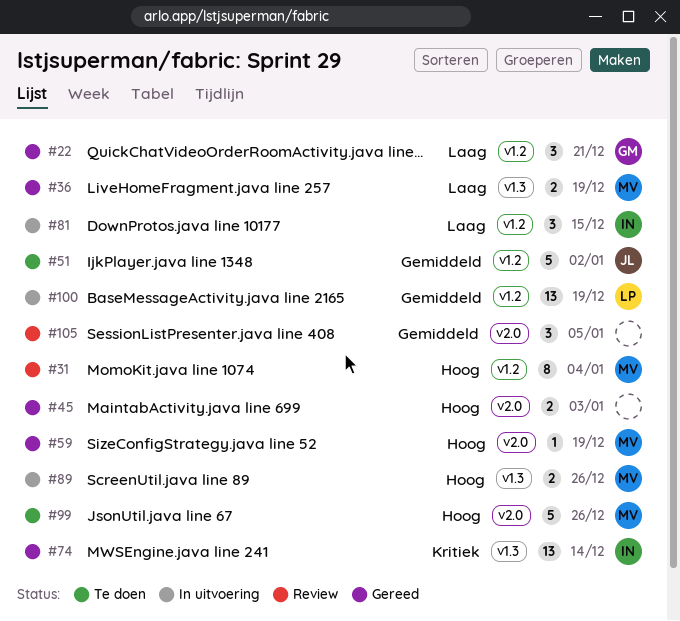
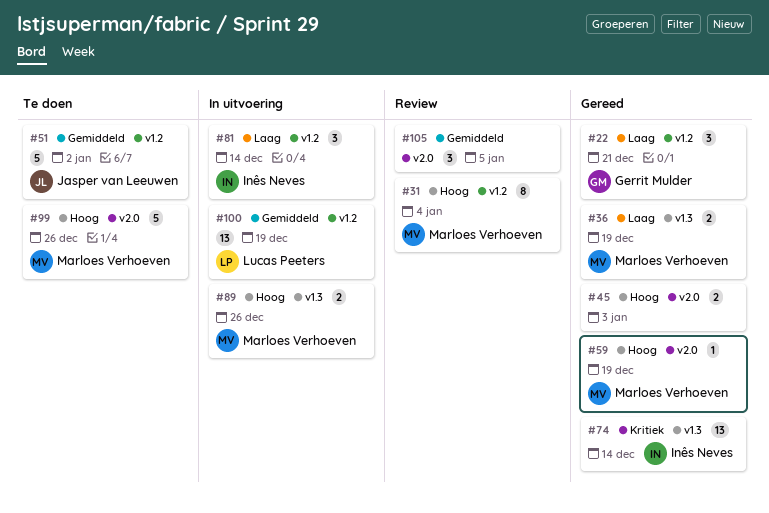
#81, due: Dec 15 -> Dec 14

